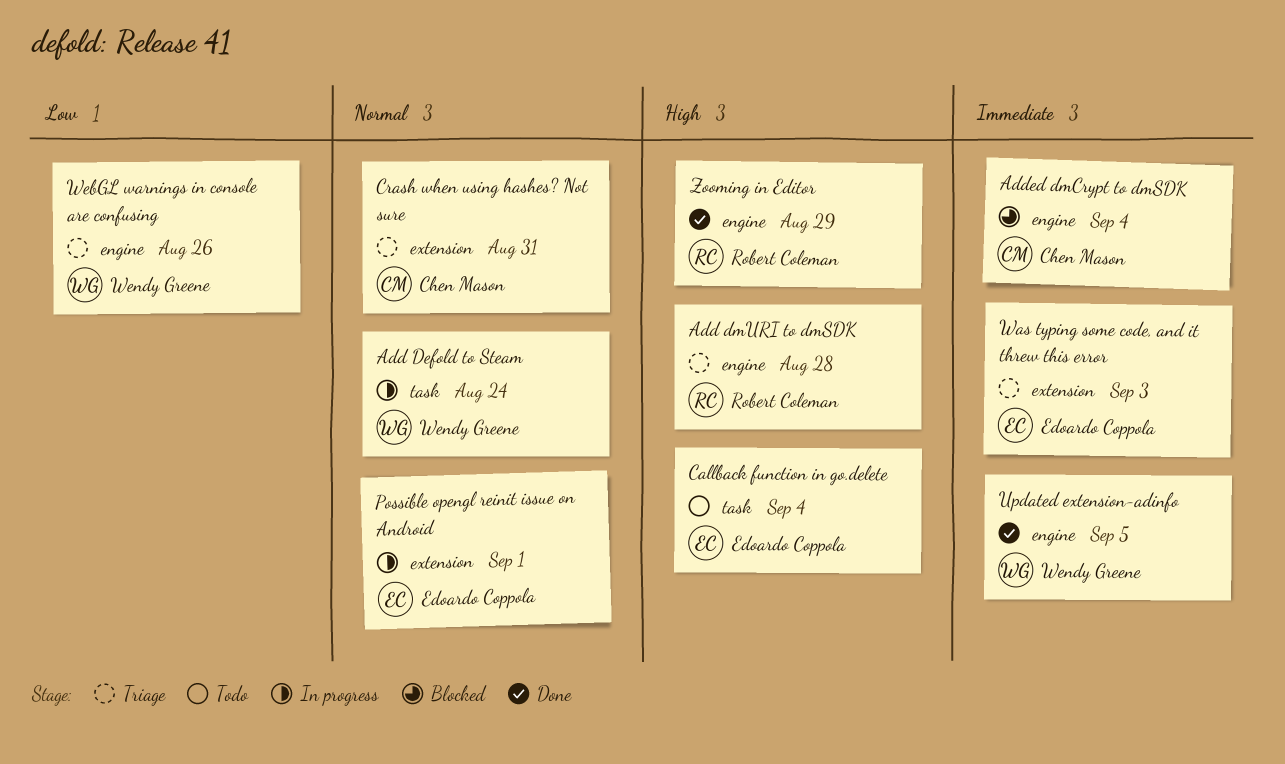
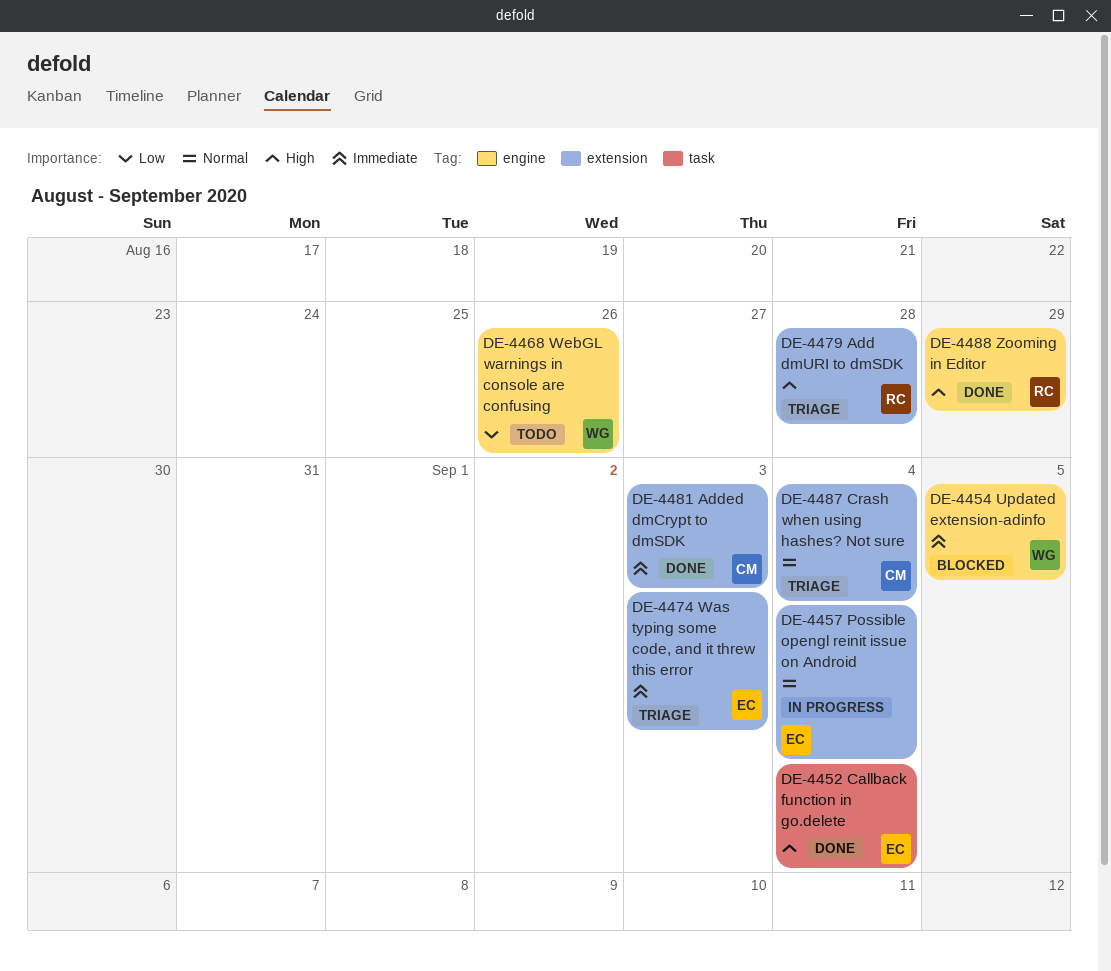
Add Defold to Steam: present -> none
Add dmURI to dmSDK, label: engine -> extension
Added dmCrypt to dmSDK, status: Blocked -> Done
Added dmCrypt to dmSDK, label: engine -> extension
Added dmCrypt to dmSDK, due: Sep 4 -> Sep 3
Callback function in go.delete, status: Todo -> Done
Crash when using hashes? Not sure, due: Aug 31 -> Sep 4
Possible opengl reinit issue on Android, due: Sep 1 -> Sep 4
Updated extension-adinfo, status: Done -> Blocked
WebGL warnings in console are confusing, status: Triage -> Todo

